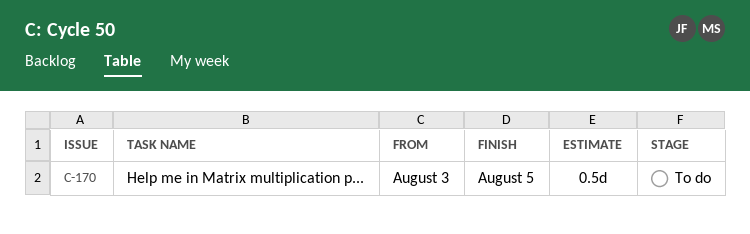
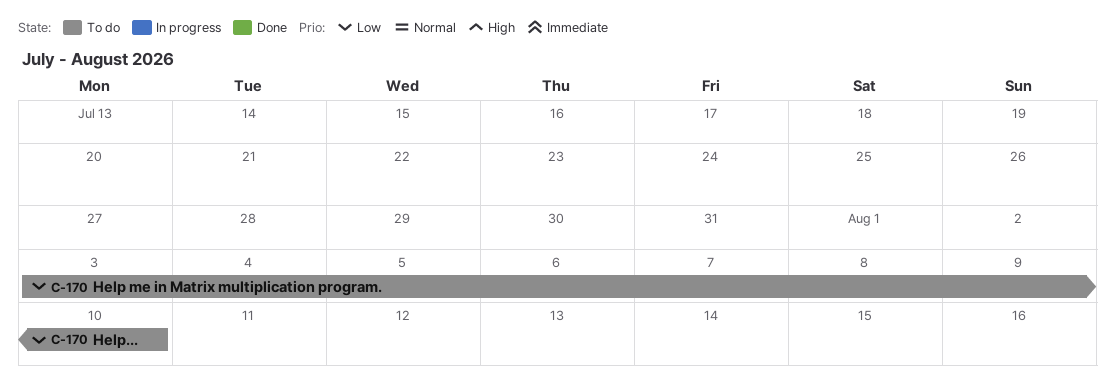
C-170, due: Aug 5 -> Aug 10

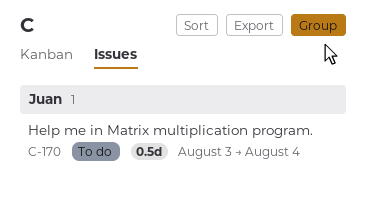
C-170, due: Aug 10 -> Aug 4

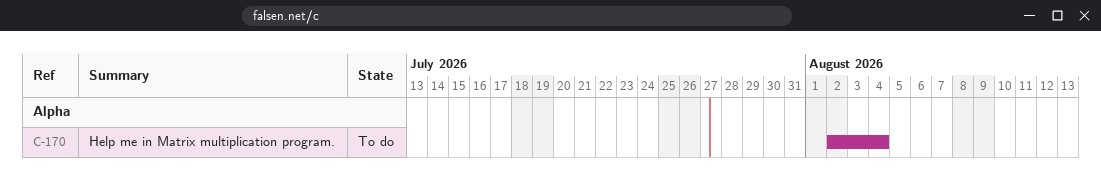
C-170, start: Aug 3 -> Aug 2

